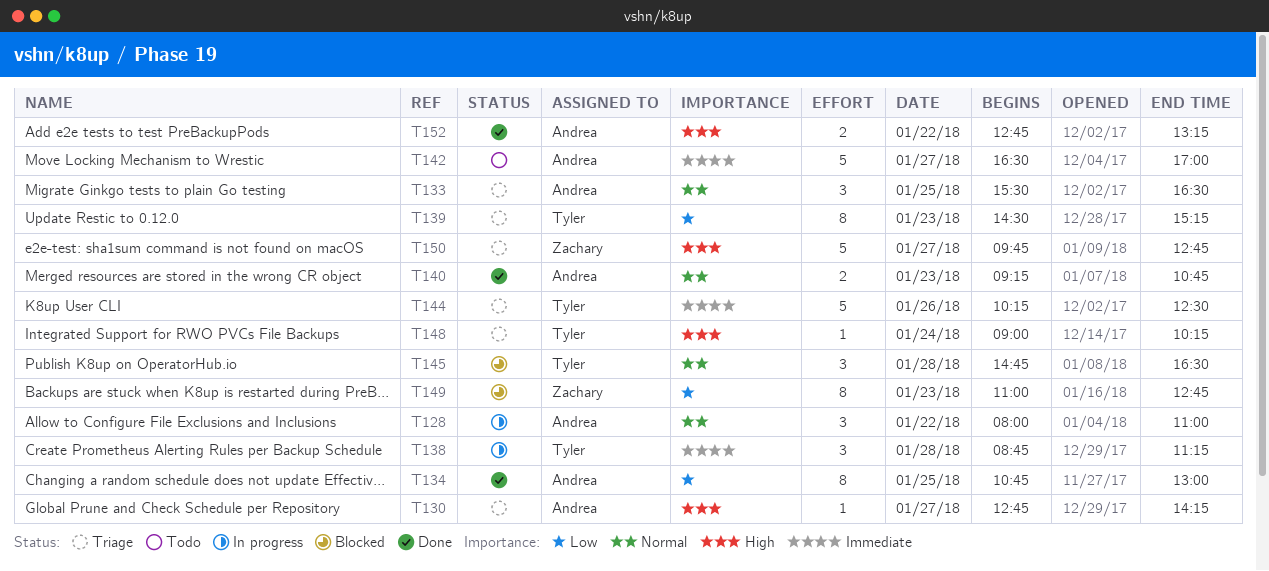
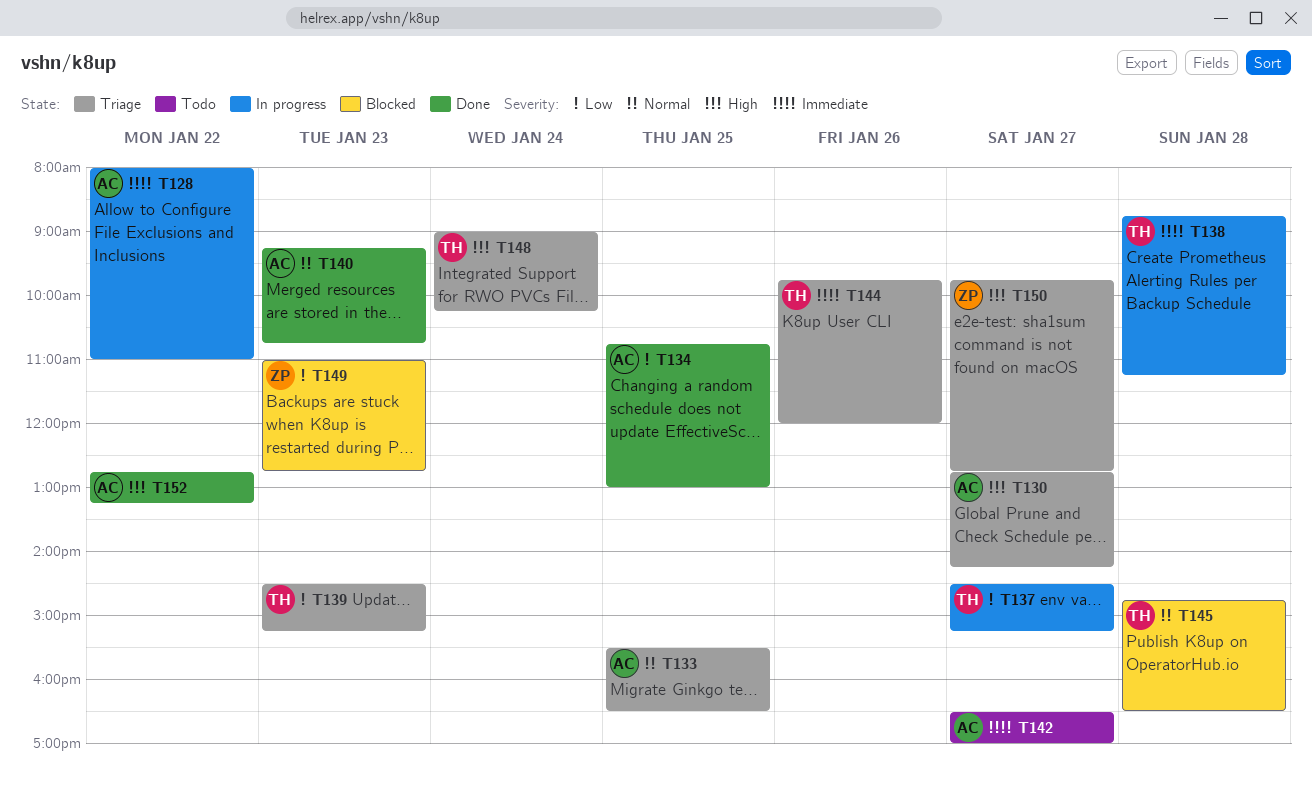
T128, priority: Normal -> Immediate
T137: none -> present
T144, begins: 10:15 -> 09:45
T144, ends: 12:30 -> 12:00

